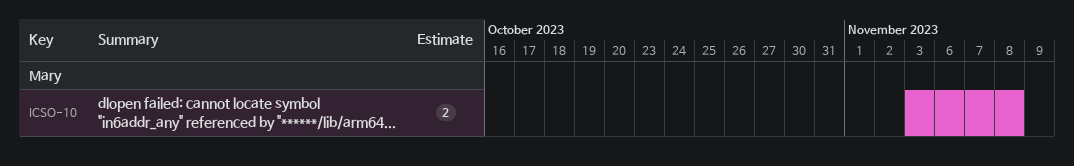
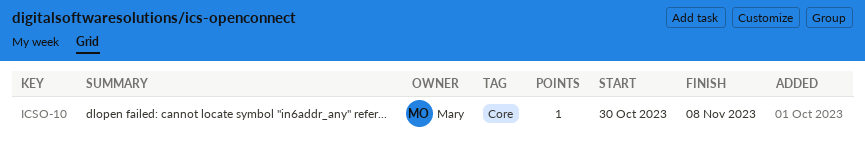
ICSO-10, estimate: 2 -> 1
ICSO-10, start: Nov 3 -> Oct 30

